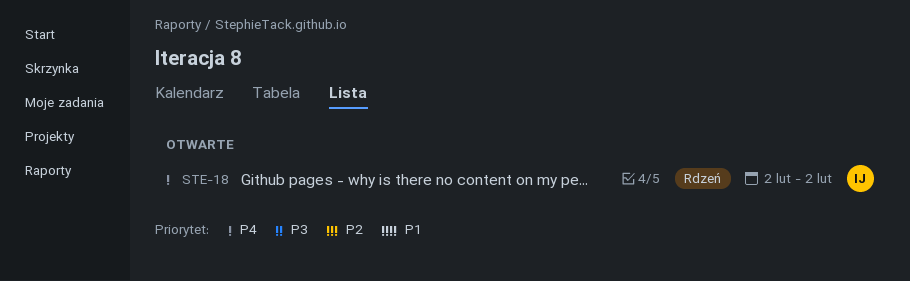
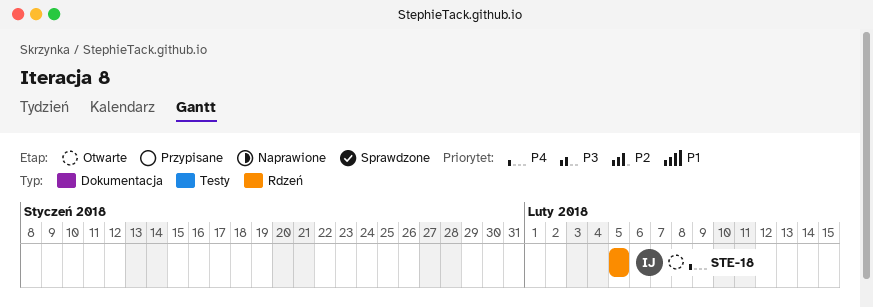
STE-18, start: Feb 2 -> Feb 5
STE-18, due: Feb 2 -> Feb 5

